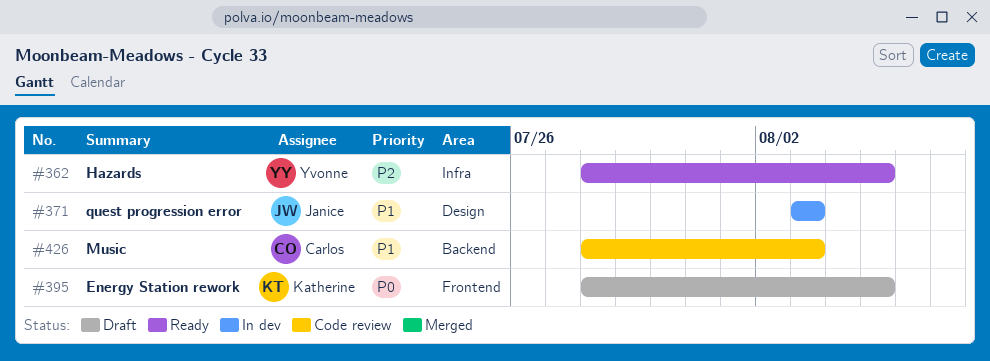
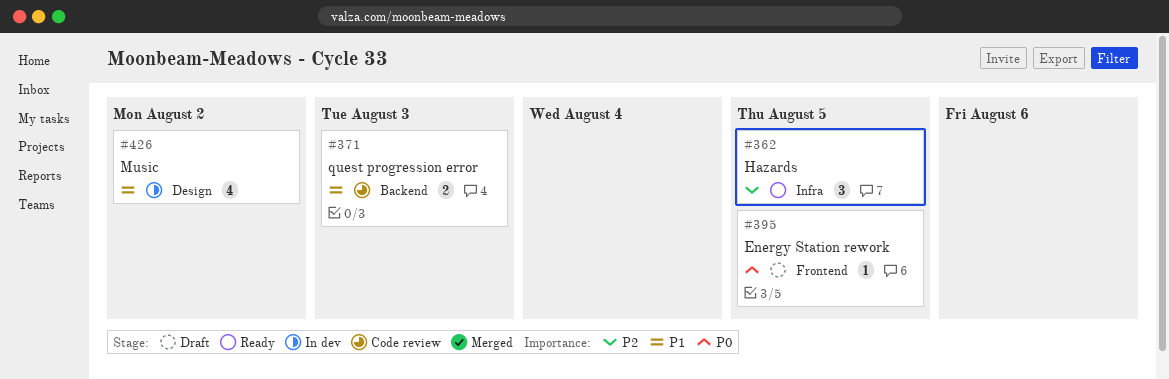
#371, status: In dev -> Code review
#371, label: Design -> Backend
#426, status: Code review -> In dev
#426, label: Backend -> Design
#426, due: Aug 3 -> Aug 2

